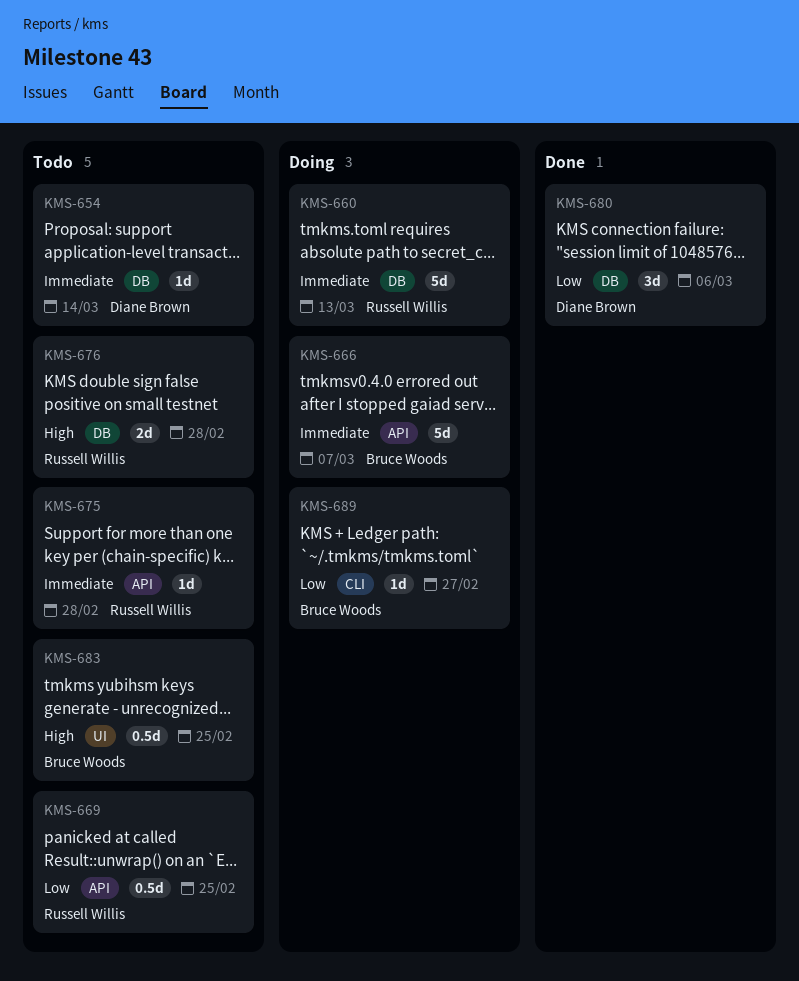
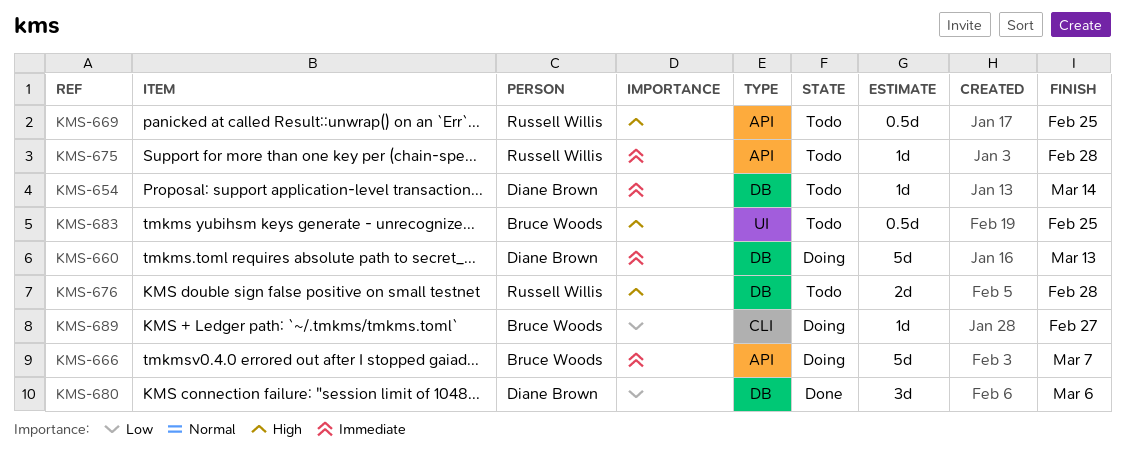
KMS-660, owner: Russell Willis -> Diane Brown
KMS-669, priority: Low -> High

